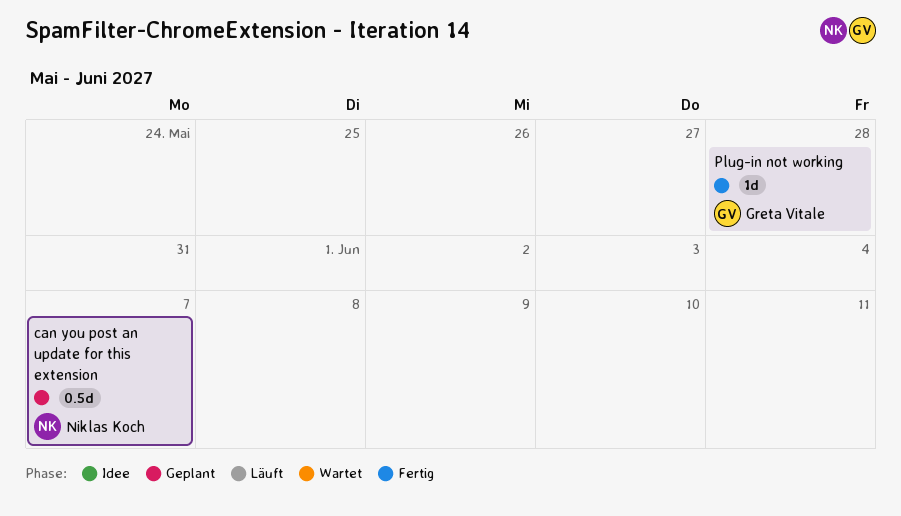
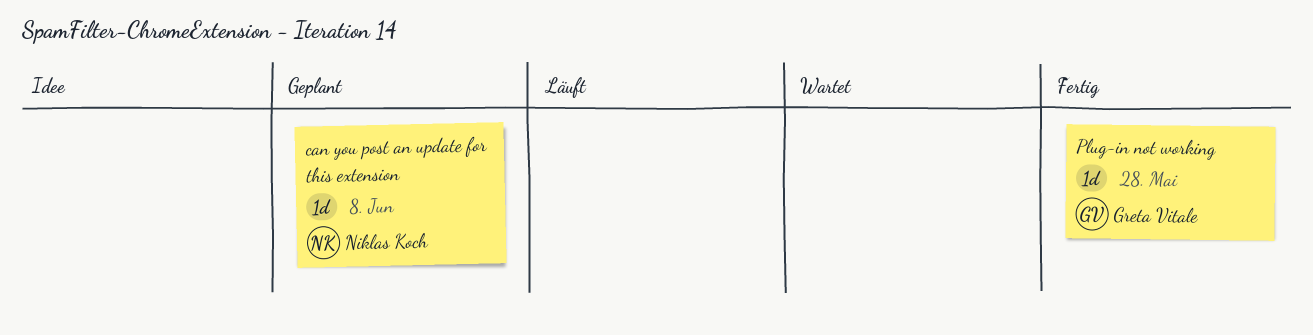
can you post an update for this extension, estimate: 0.5d -> 1d
can you post an update for this extension, due: Jun 7 -> Jun 8

